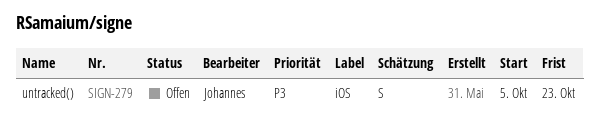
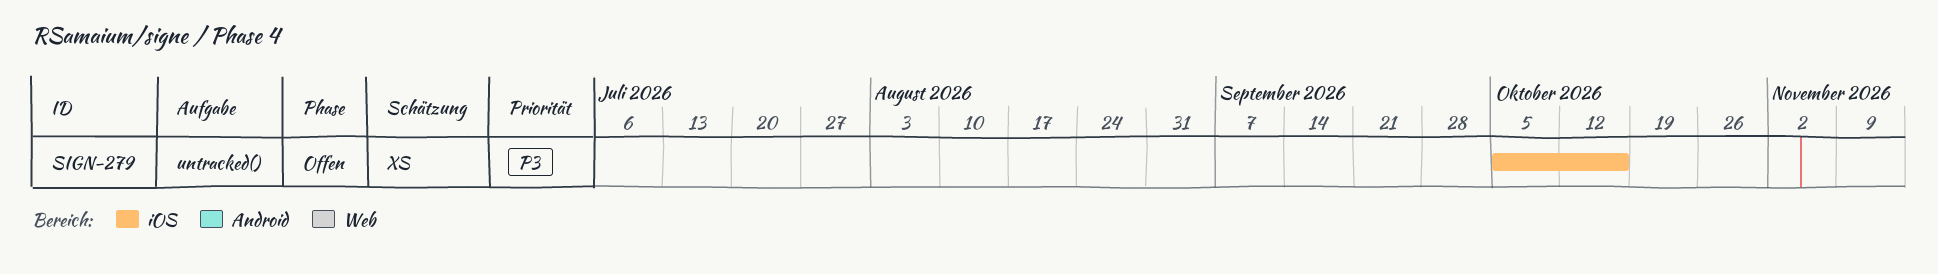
SIGN-279, estimate: S -> XS
SIGN-279, due: Oct 23 -> Oct 16

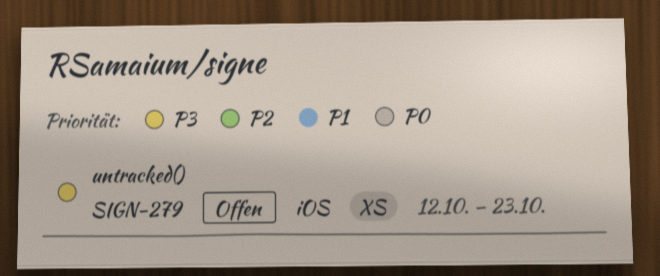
SIGN-279, start: Oct 5 -> Oct 12
SIGN-279, due: Oct 16 -> Oct 23

